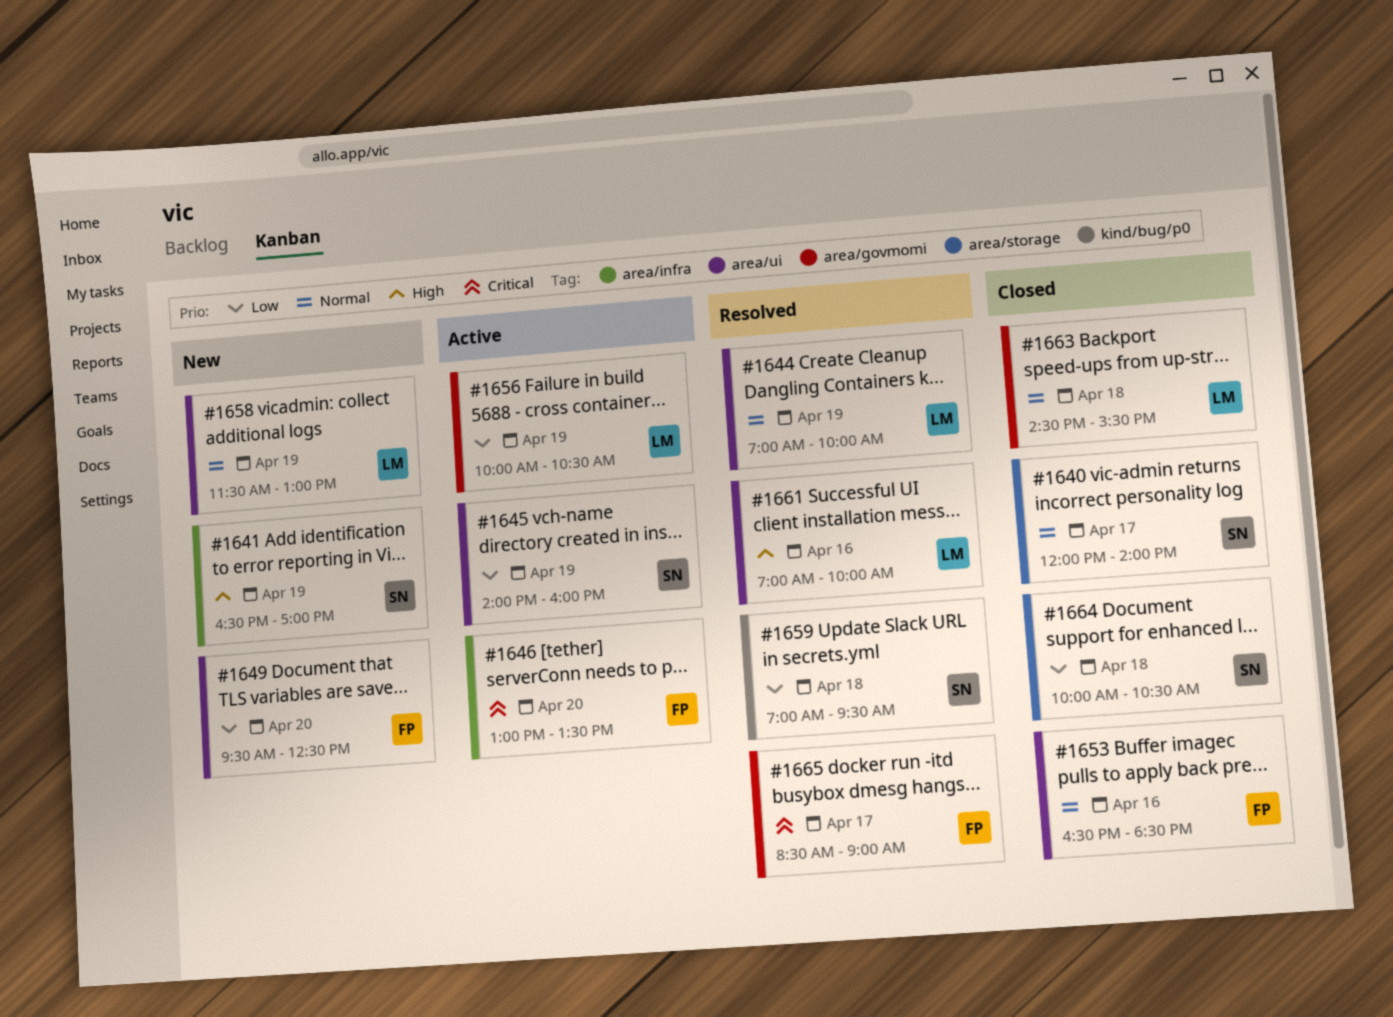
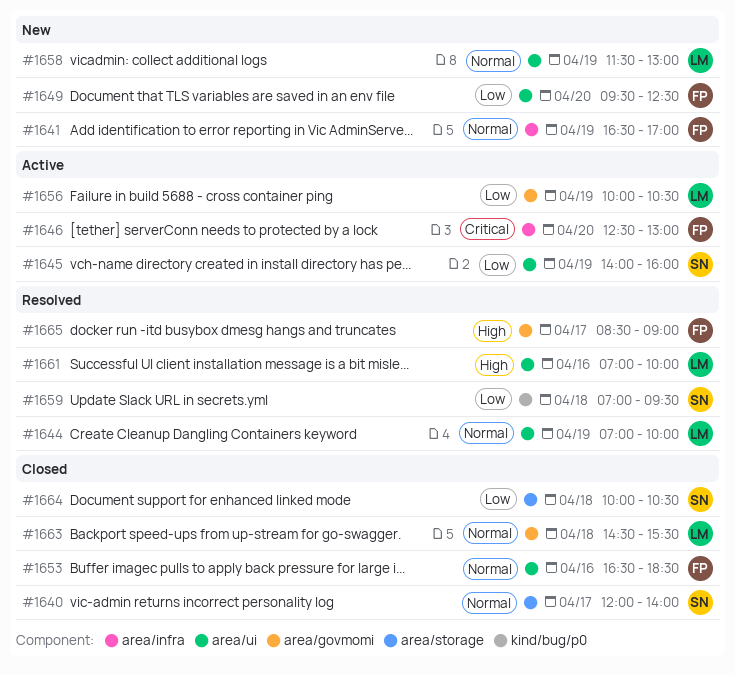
#1641, owner: SN -> FP
#1641, priority: High -> Normal
#1646, begins: 13:00 -> 12:30
#1646, ends: 13:30 -> 13:00
#1665, priority: Critical -> High

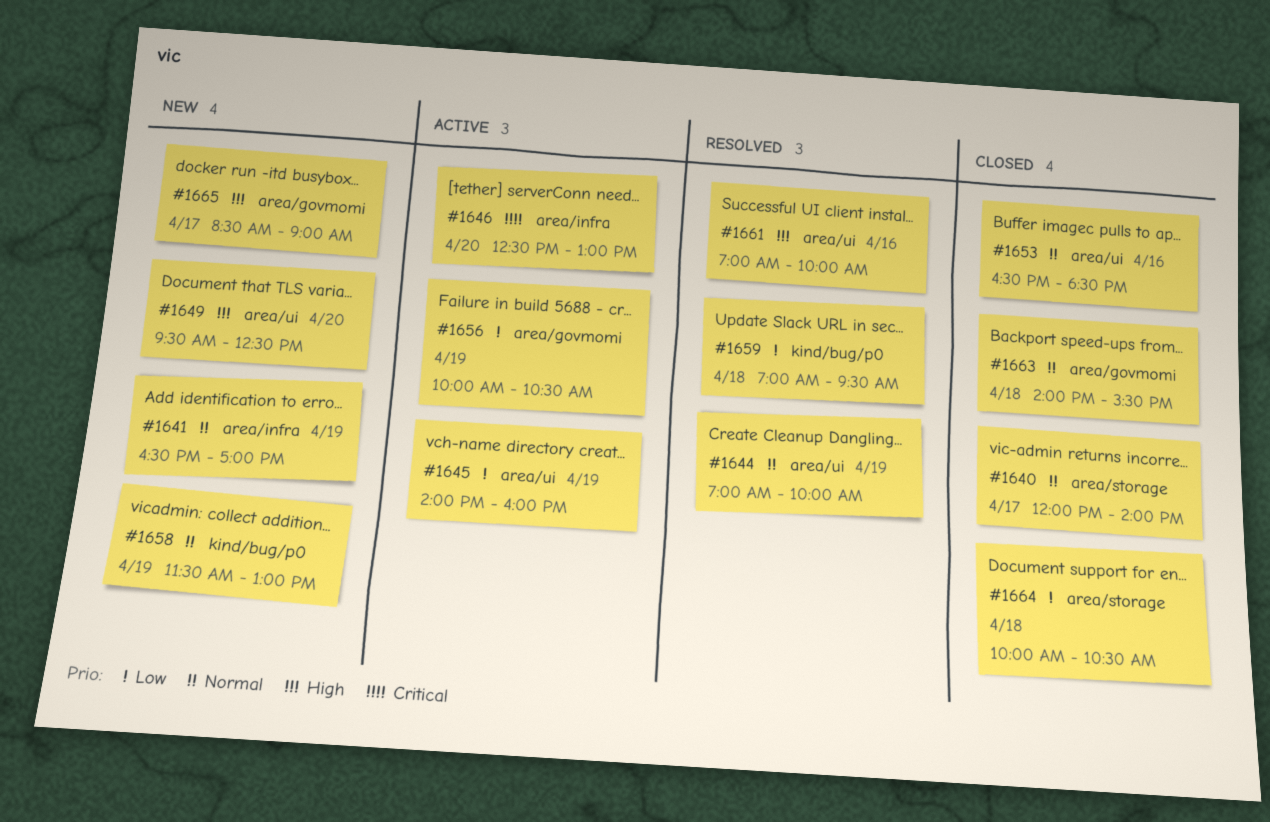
#1649, priority: Low -> High
#1658, label: area/ui -> kind/bug/p0
#1663, begins: 14:30 -> 14:00
#1665, status: Resolved -> New

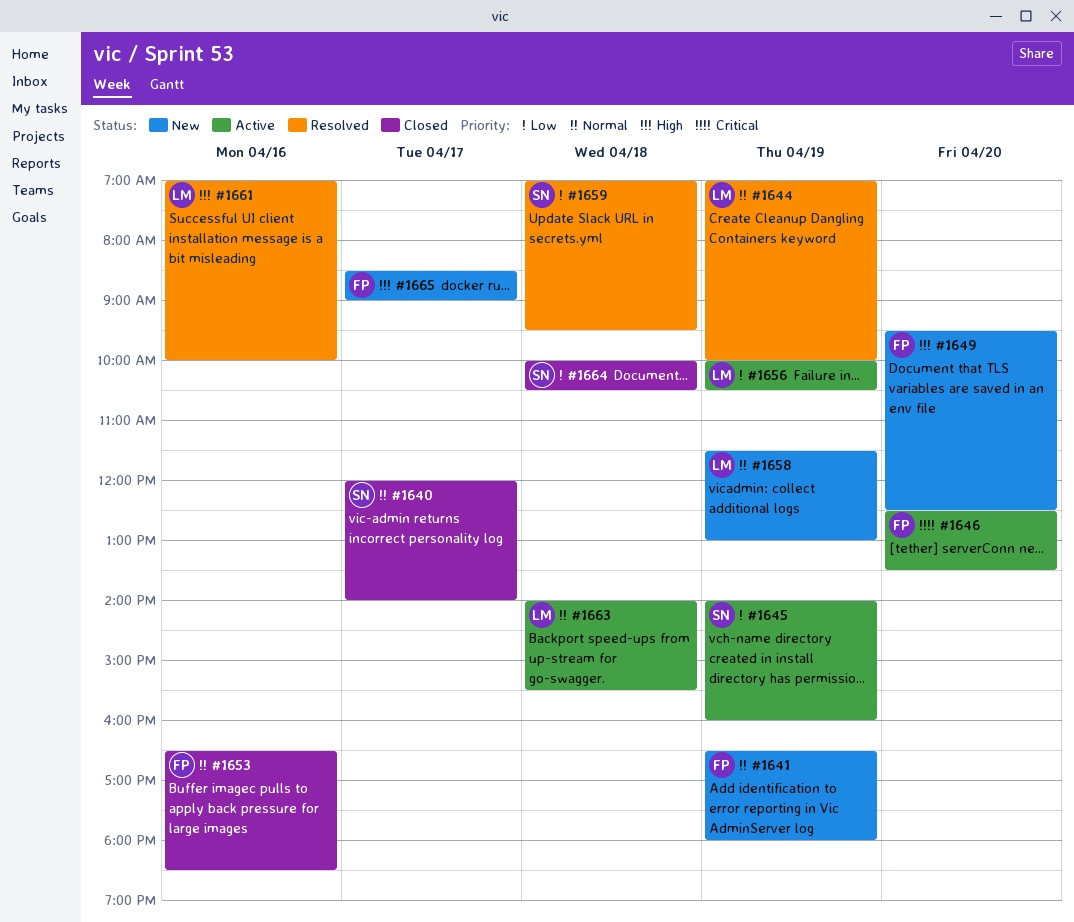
#1641, ends: 17:00 -> 18:00
#1646, ends: 13:00 -> 13:30
#1663, status: Closed -> Active

